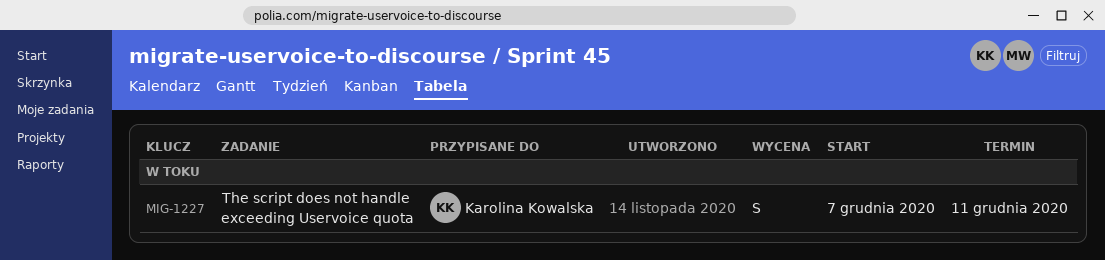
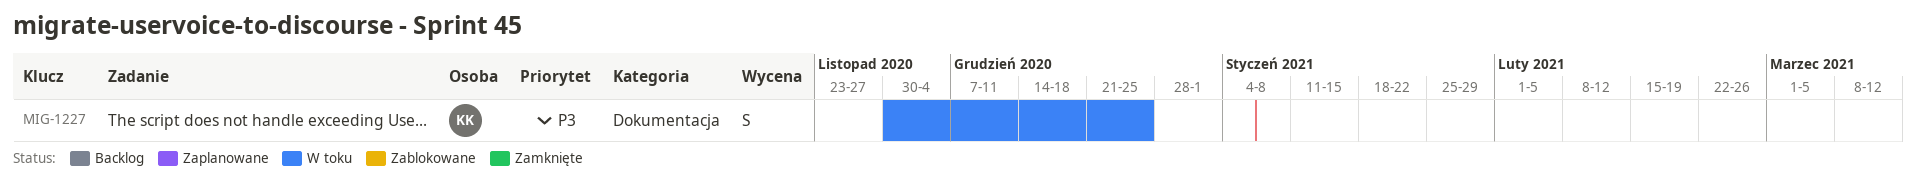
MIG-1227, start: Dec 7 -> Nov 30
MIG-1227, due: Dec 11 -> Dec 25

